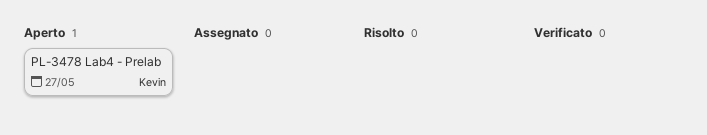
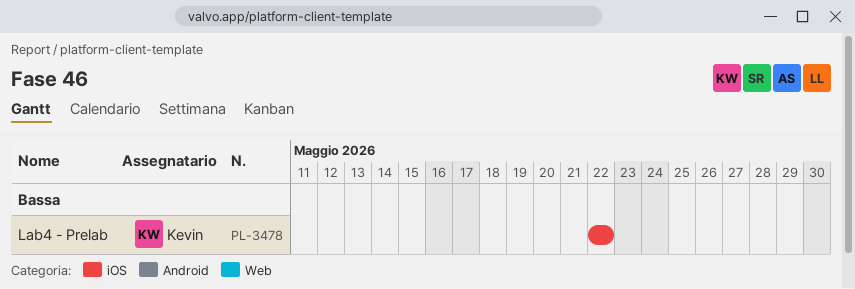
PL-3478, due: May 27 -> May 22

